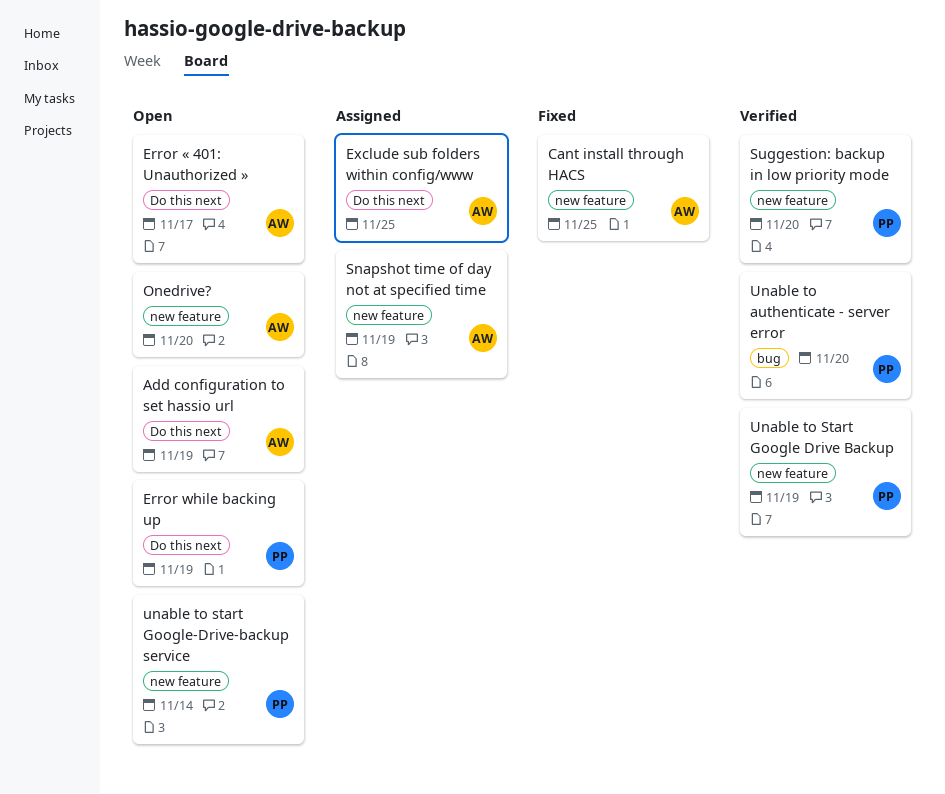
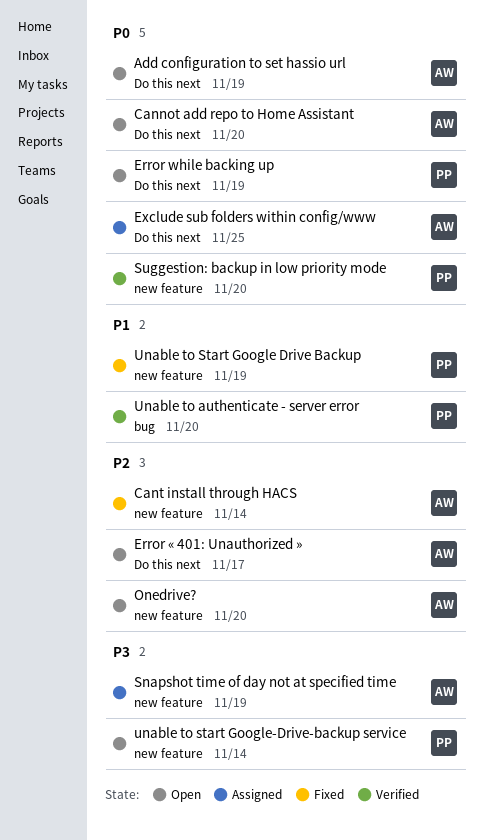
Cannot add repo to Home Assistant: none -> present
Cant install through HACS, due: Nov 25 -> Nov 14
Unable to Start Google Drive Backup, status: Verified -> Fixed

